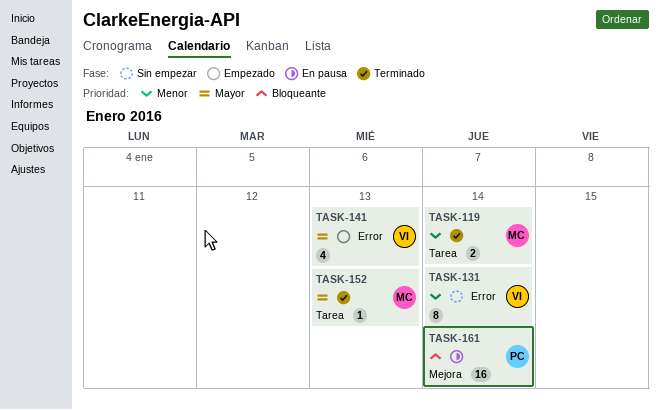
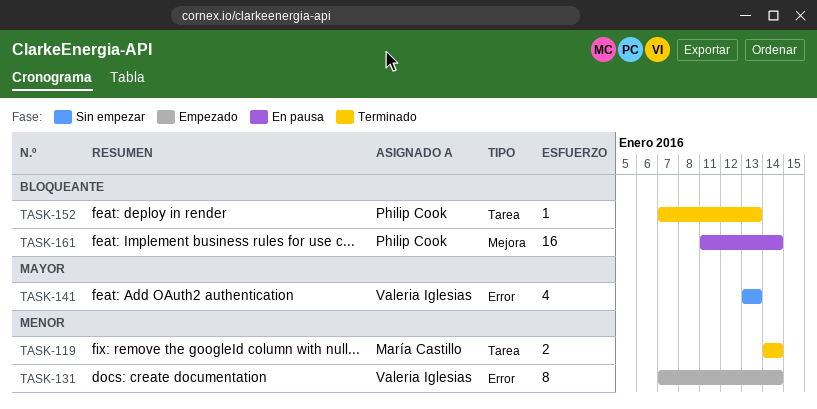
TASK-131, status: Sin empezar -> Empezado
TASK-141, status: Empezado -> Sin empezar
TASK-152, owner: María Castillo -> Philip Cook
TASK-152, priority: Mayor -> Bloqueante

